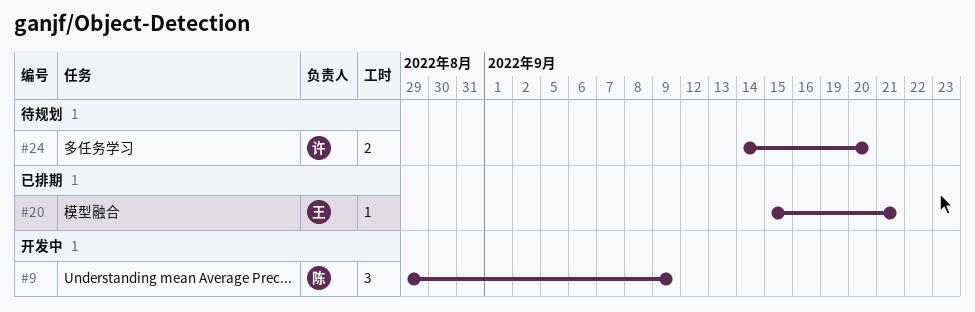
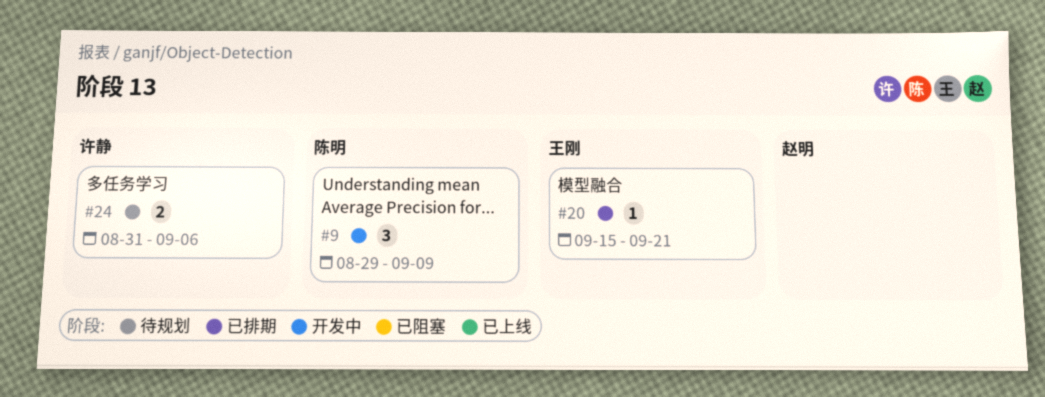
#24, start: Sep 14 -> Aug 31
#24, due: Sep 20 -> Sep 6

